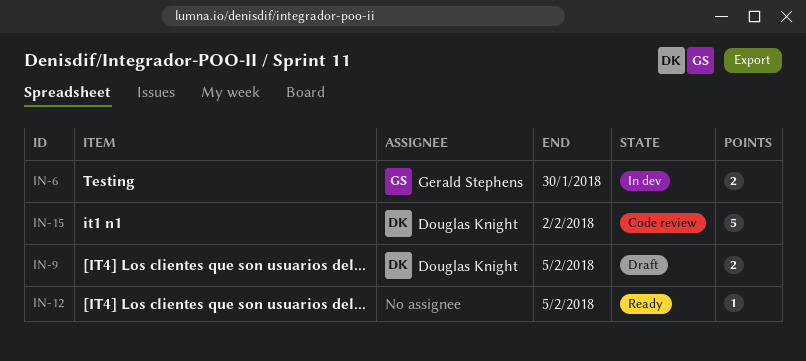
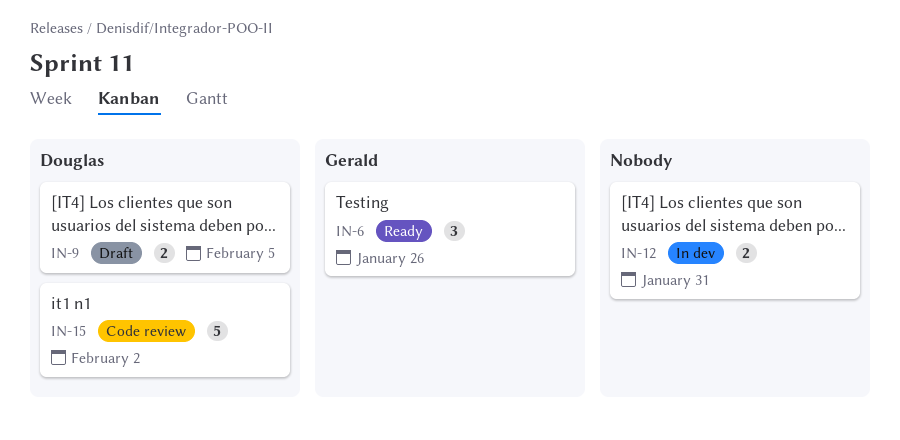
IN-6, status: In dev -> Ready
IN-6, estimate: 2 -> 3
IN-6, due: Jan 30 -> Jan 26
IN-12, status: Ready -> In dev
IN-12, estimate: 1 -> 2
IN-12, due: Feb 5 -> Jan 31

